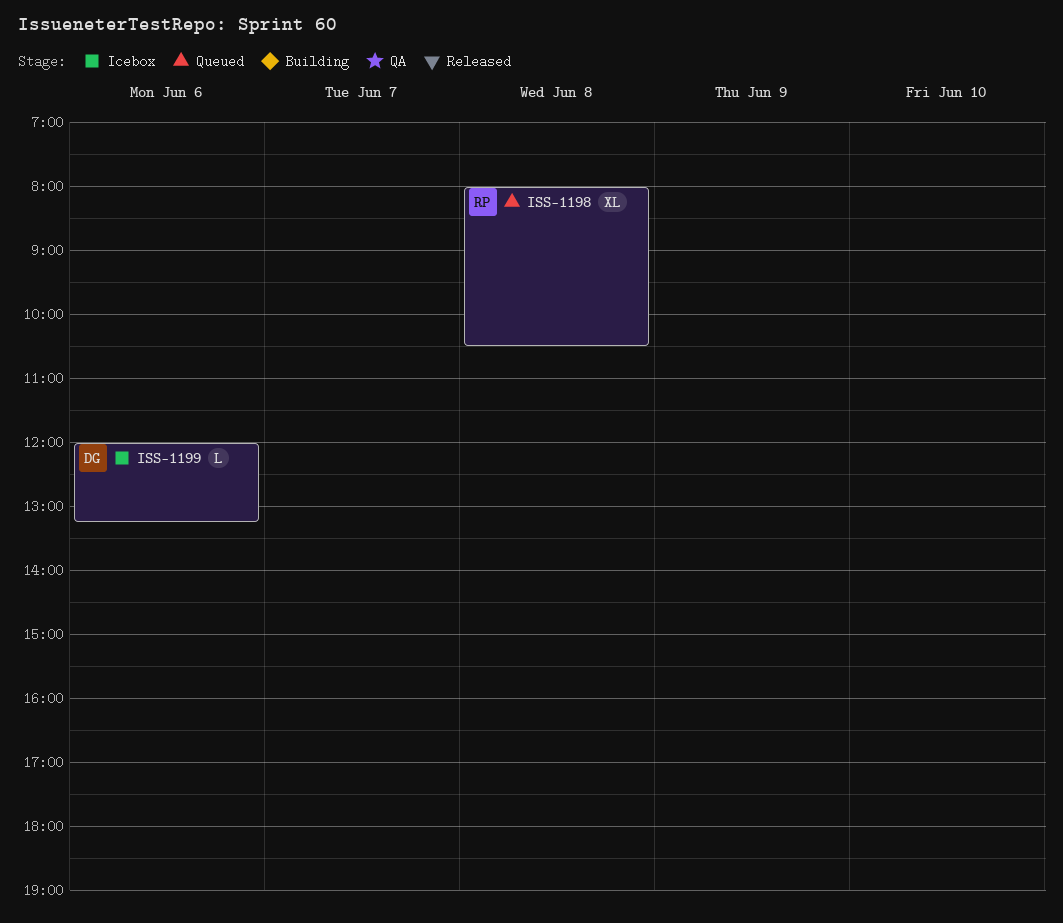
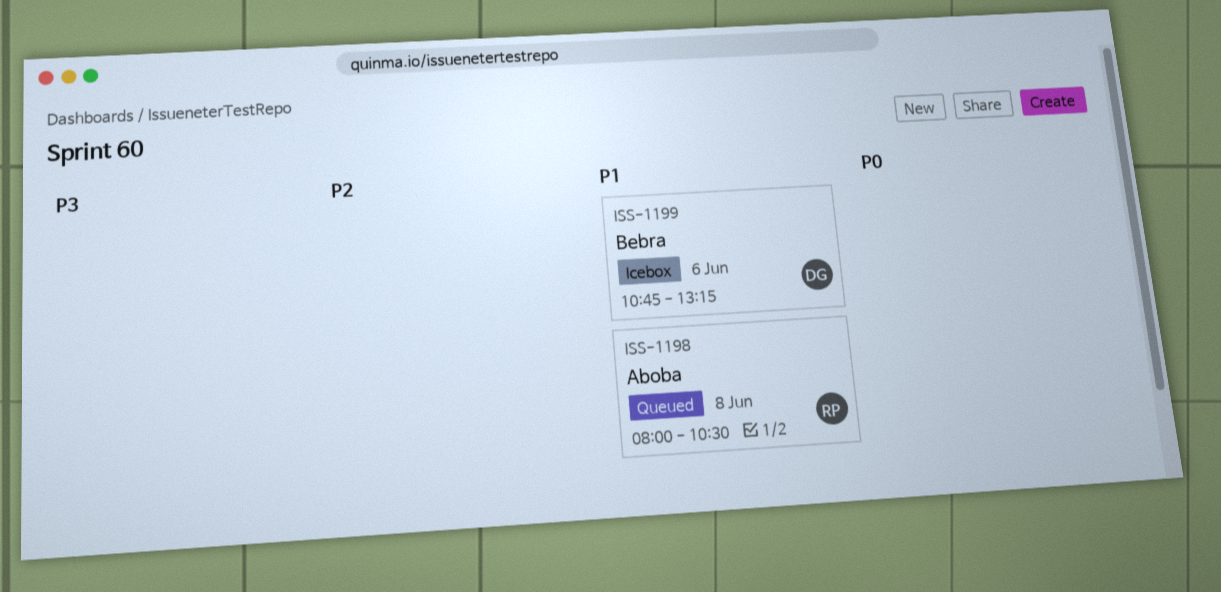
ISS-1199, begins: 12:00 -> 10:45

